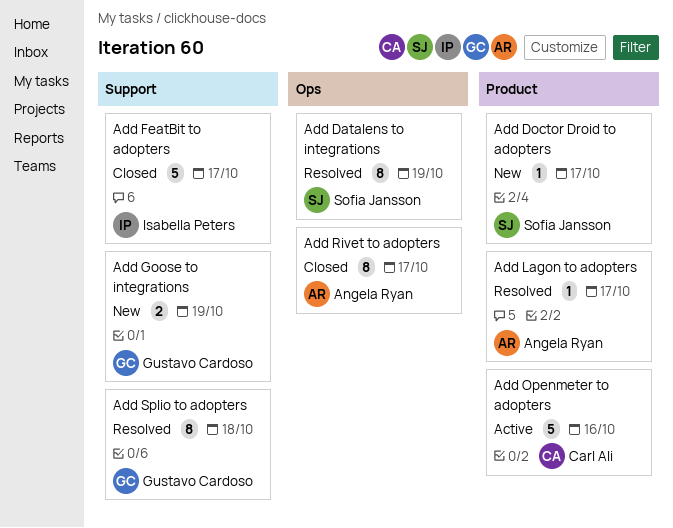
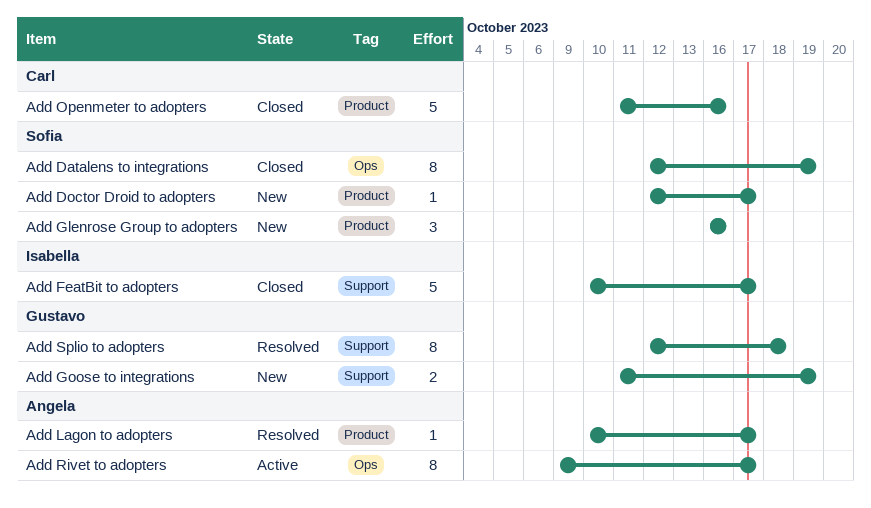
Add Datalens to integrations, status: Resolved -> Closed
Add Glenrose Group to adopters: none -> present
Add Openmeter to adopters, status: Active -> Closed
Add Rivet to adopters, status: Closed -> Active

